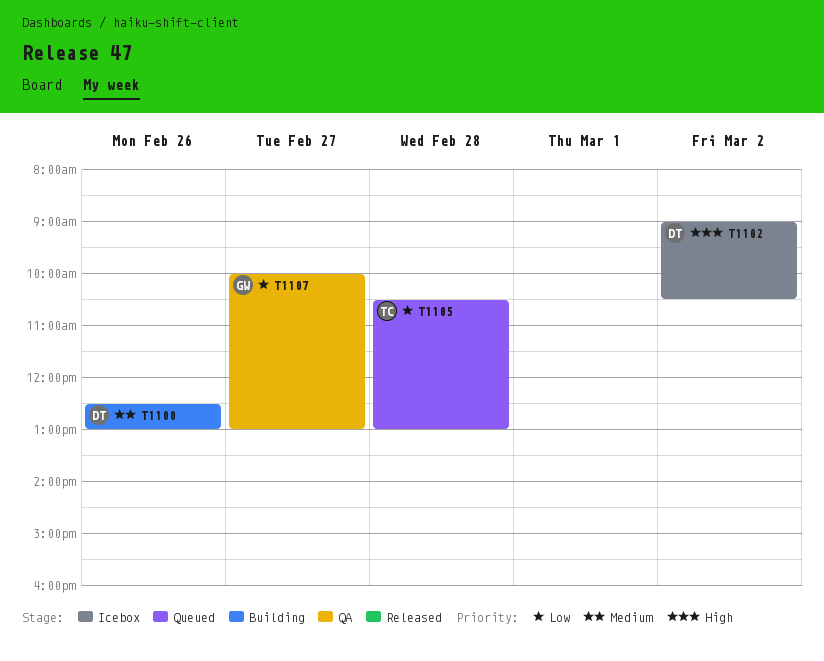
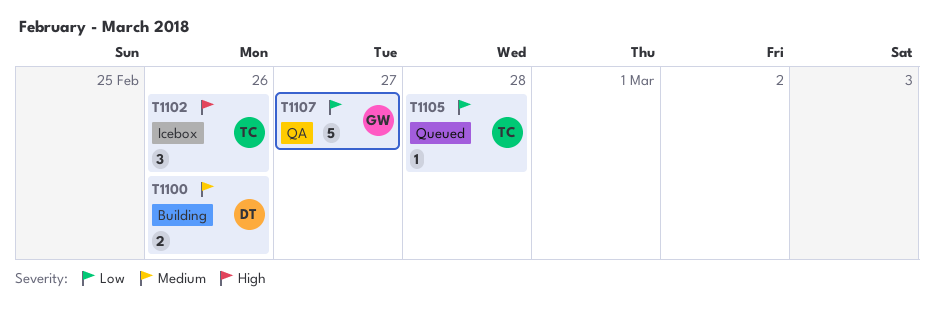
T1102, owner: DT -> TC
T1102, day: Mar 2 -> Feb 26

